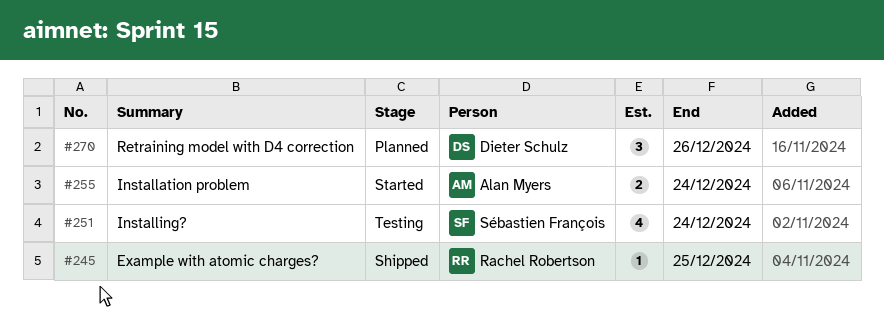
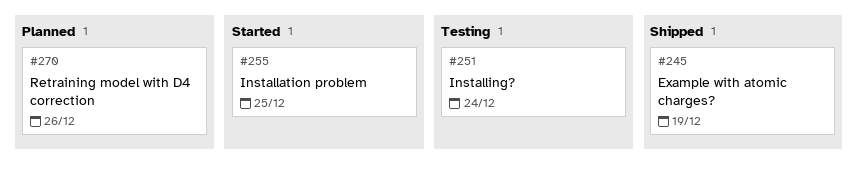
#245, due: Dec 25 -> Dec 19
#255, due: Dec 24 -> Dec 25

